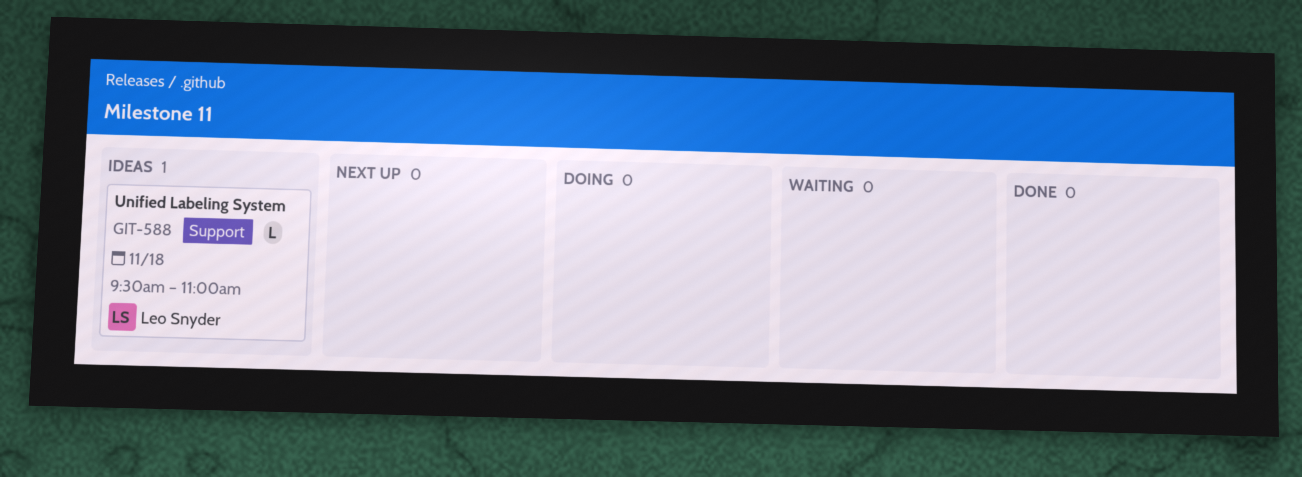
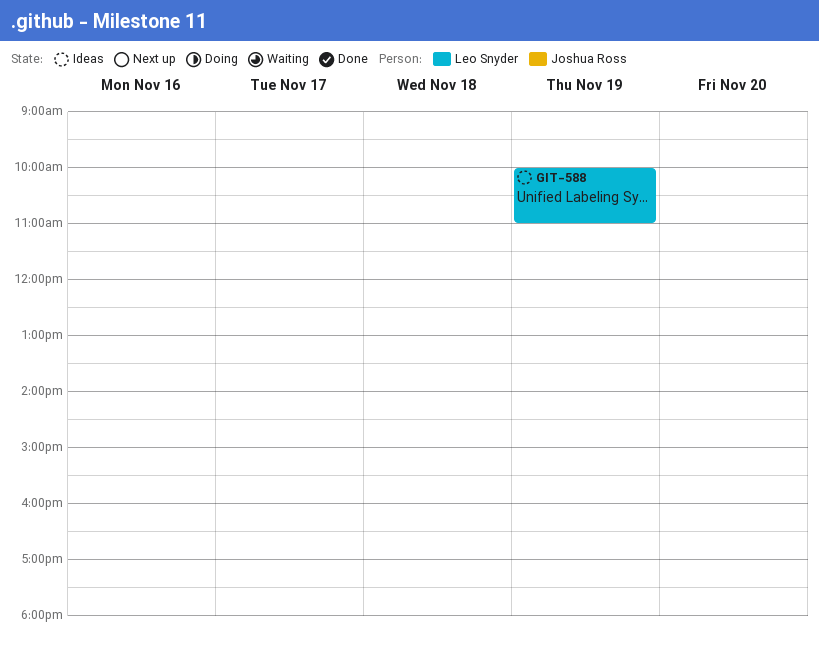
GIT-588, day: Nov 18 -> Nov 19
GIT-588, begins: 09:30 -> 10:00

